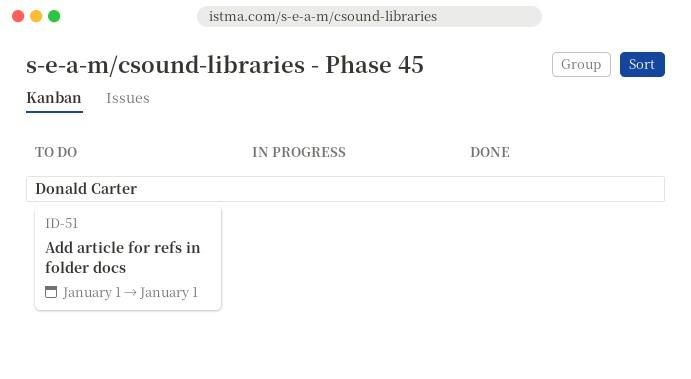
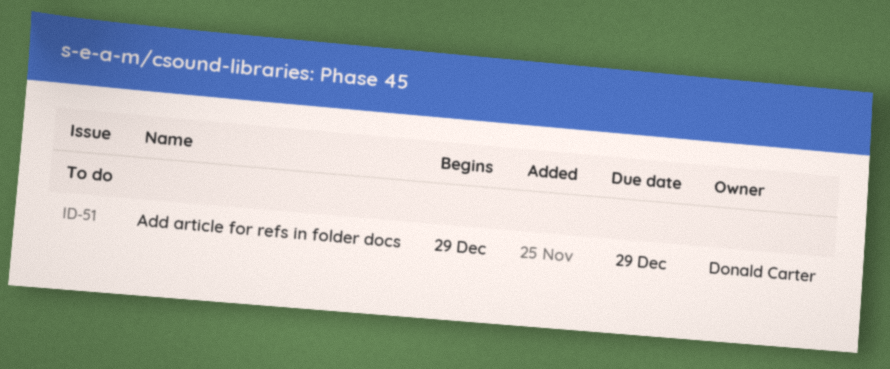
ID-51, start: Jan 1 -> Dec 29
ID-51, due: Jan 1 -> Dec 29

